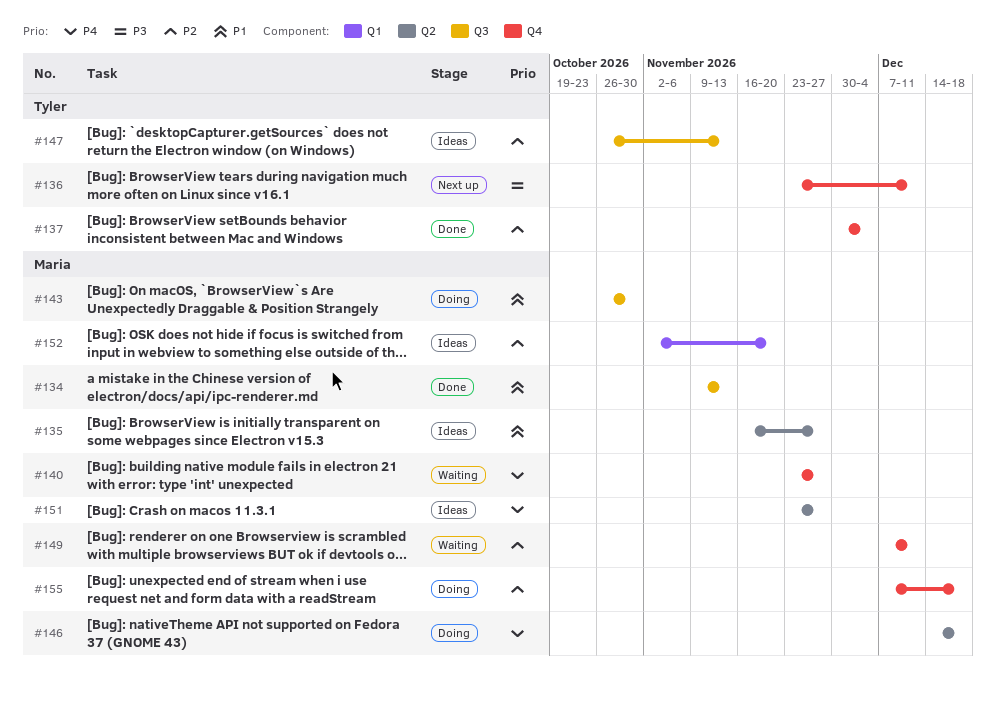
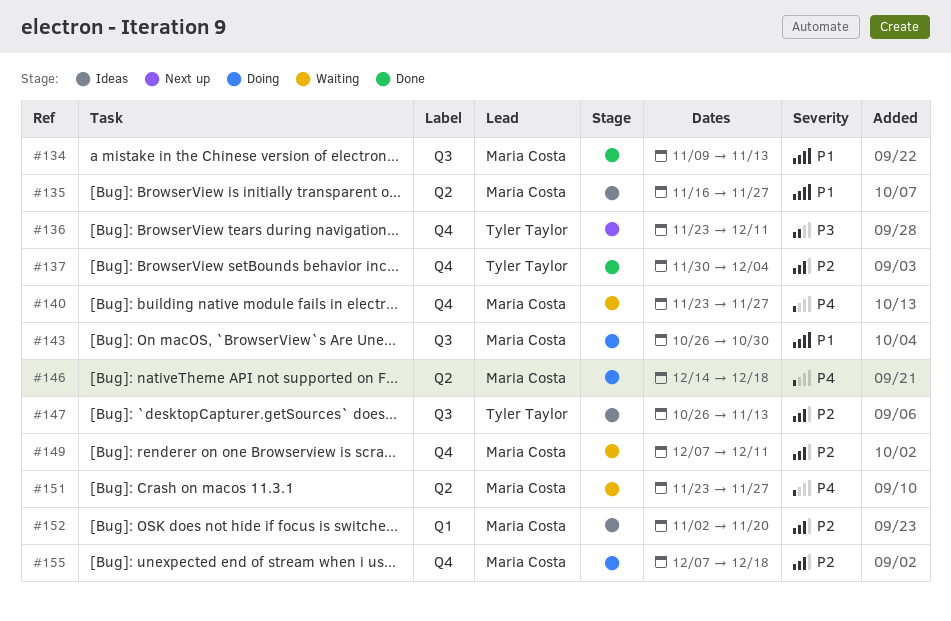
#151, status: Ideas -> Waiting

